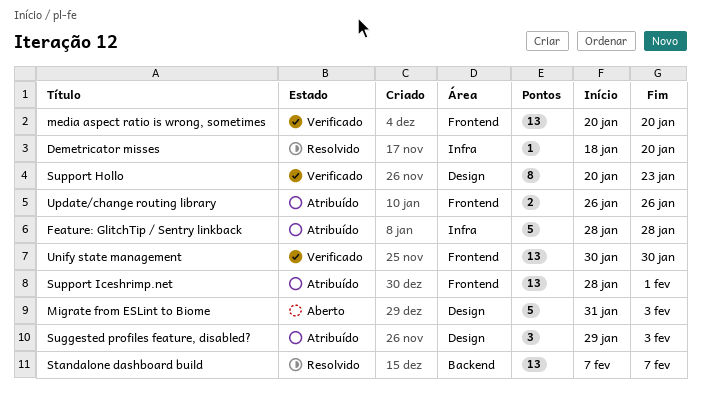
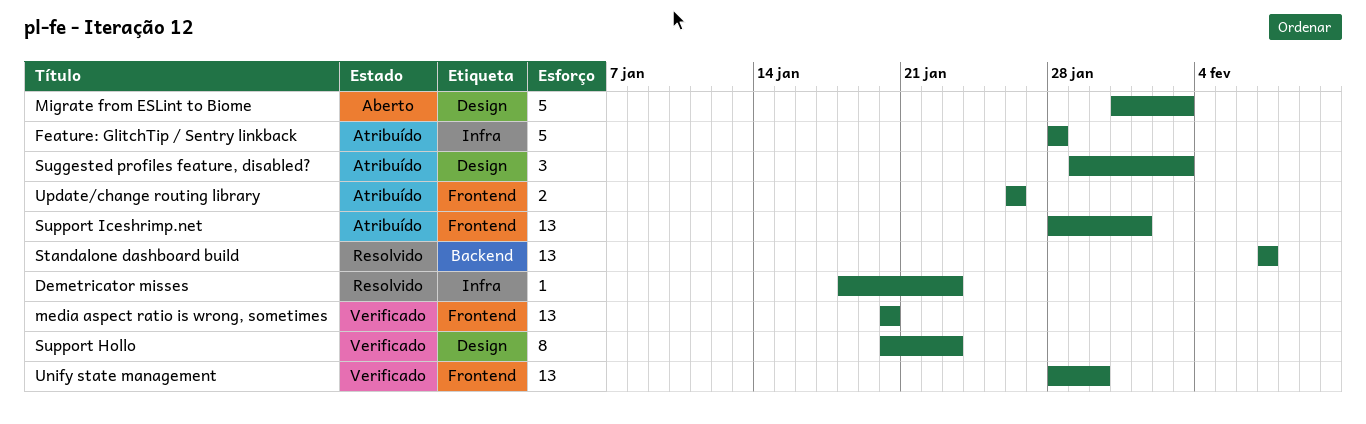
Demetricator misses, due: Jan 20 -> Jan 23
Unify state management, start: Jan 30 -> Jan 28

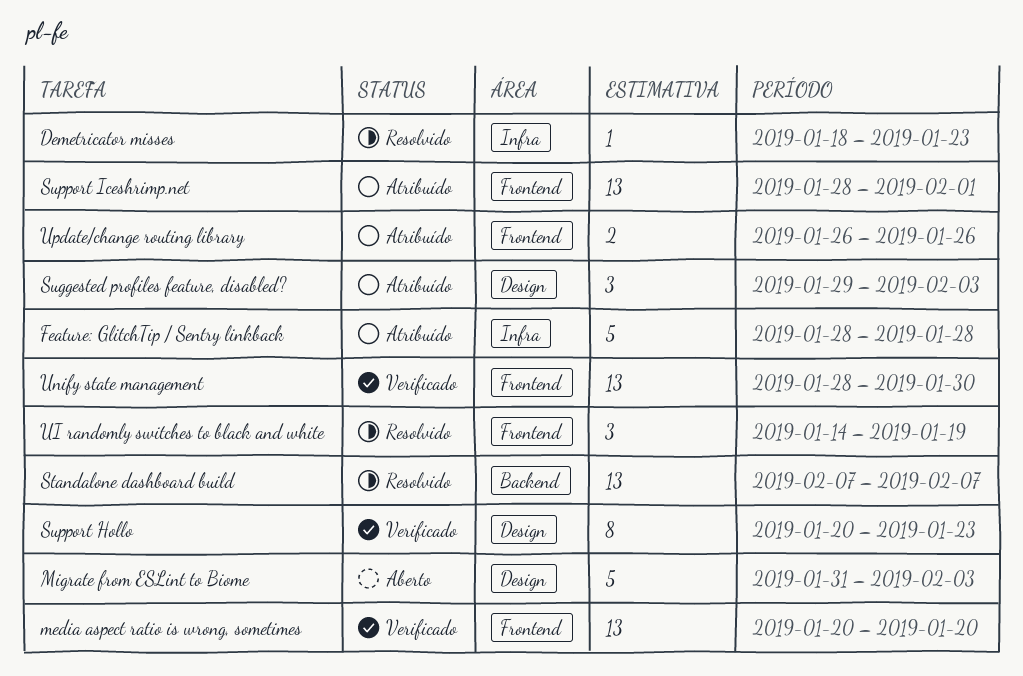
UI randomly switches to black and white: none -> present

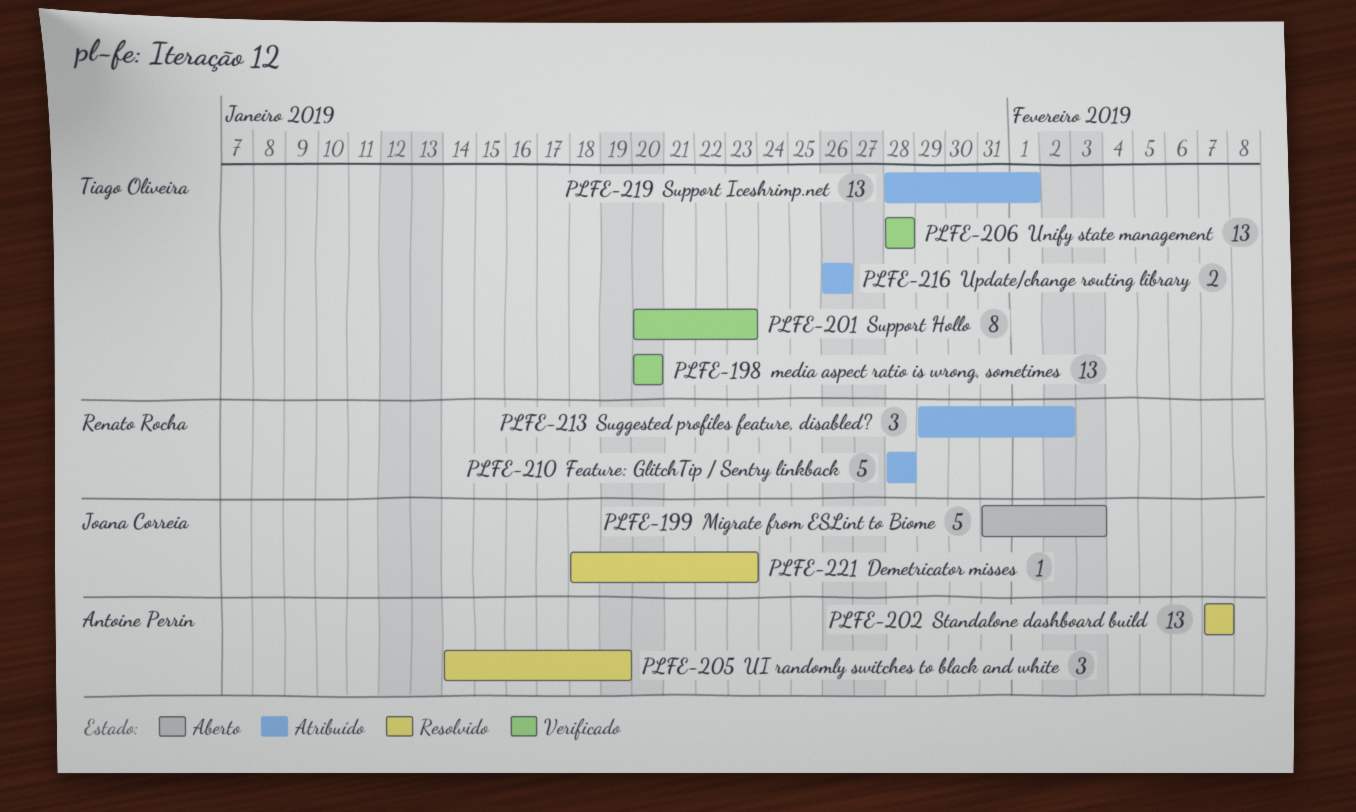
Suggested profiles feature, disabled?, due: Feb 3 -> Feb 2
Unify state management, due: Jan 30 -> Jan 28

